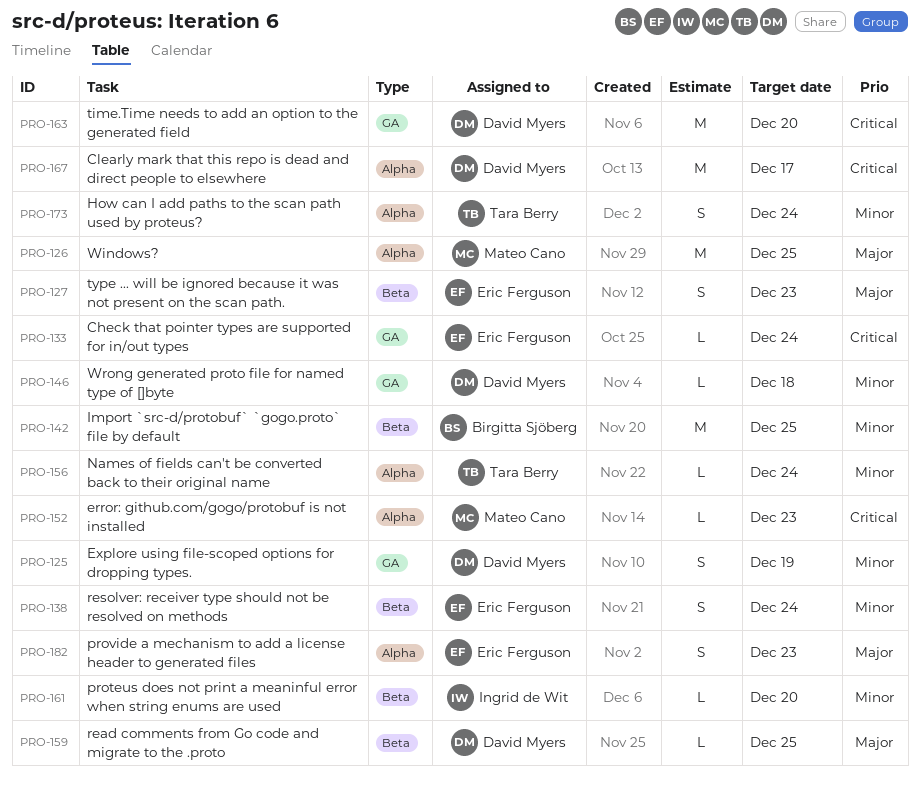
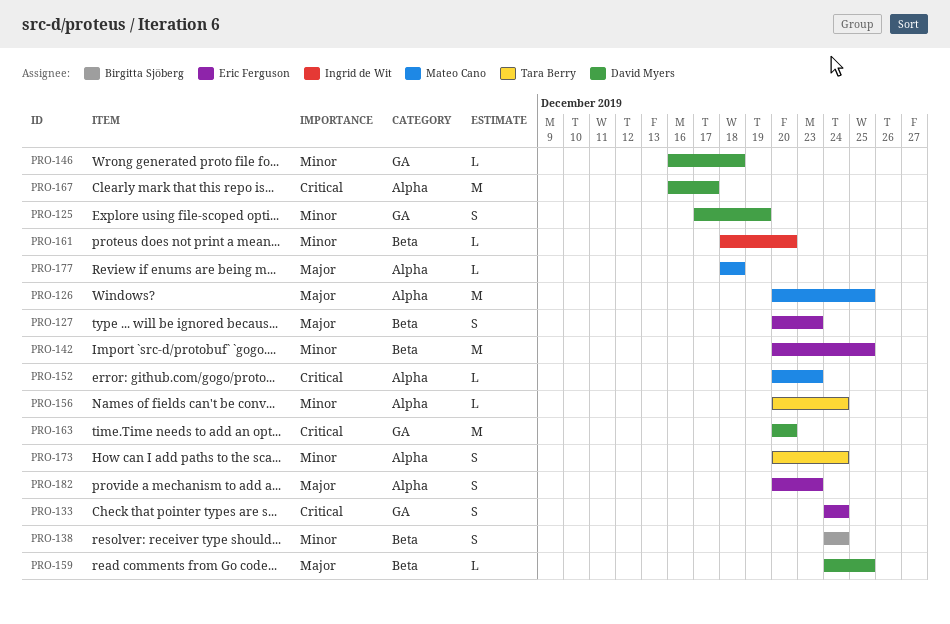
PRO-133, estimate: L -> S
PRO-138, owner: Eric Ferguson -> Birgitta Sjöberg
PRO-142, owner: Birgitta Sjöberg -> Eric Ferguson
PRO-177: none -> present

